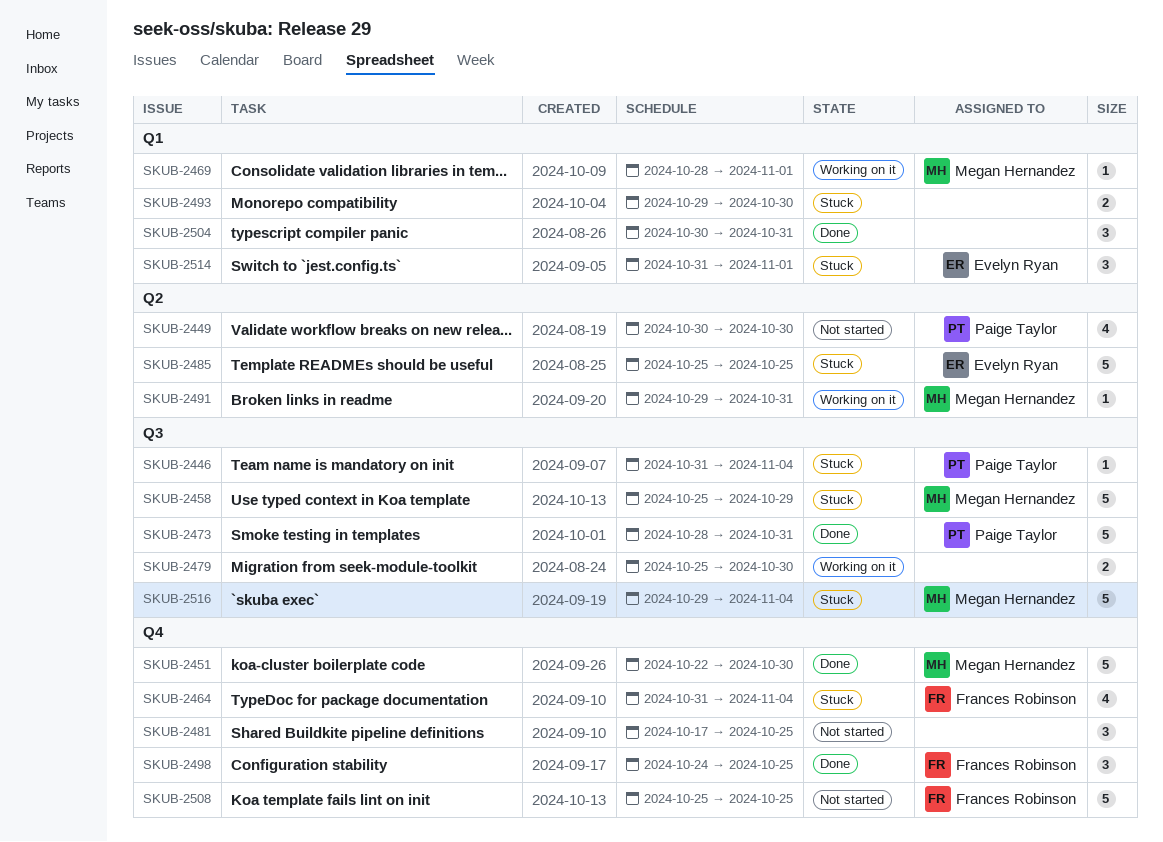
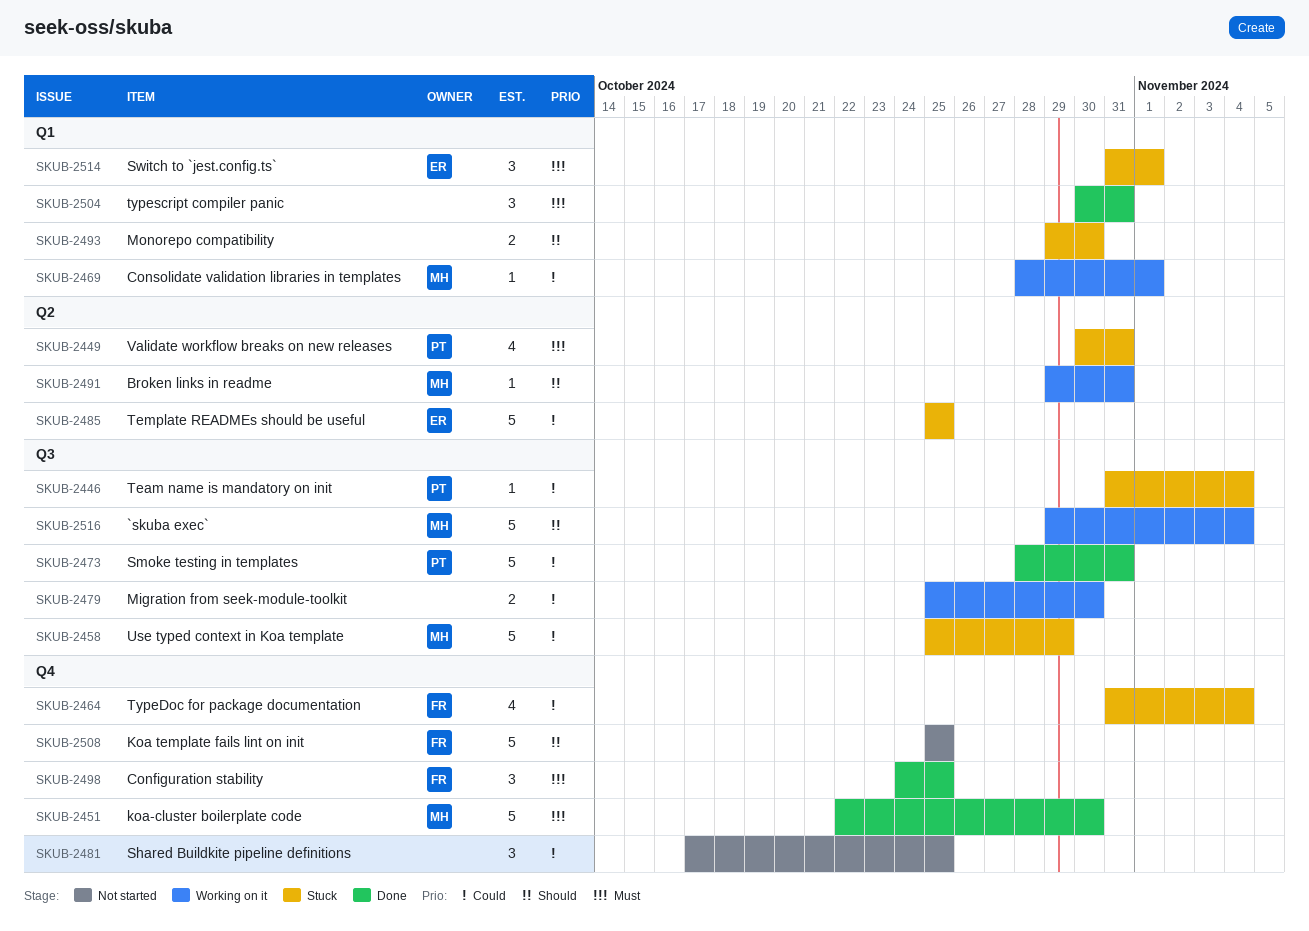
SKUB-2449, status: Not started -> Stuck
SKUB-2449, due: Oct 30 -> Oct 31
SKUB-2516, status: Stuck -> Working on it

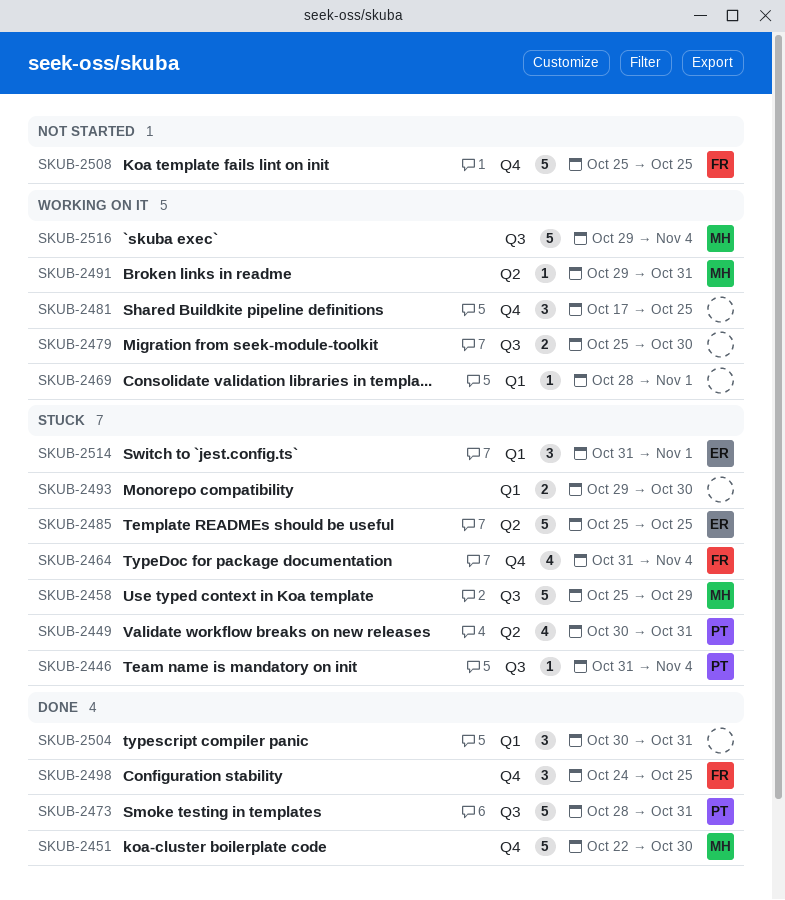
SKUB-2469, owner: MH -> none
SKUB-2481, status: Not started -> Working on it

